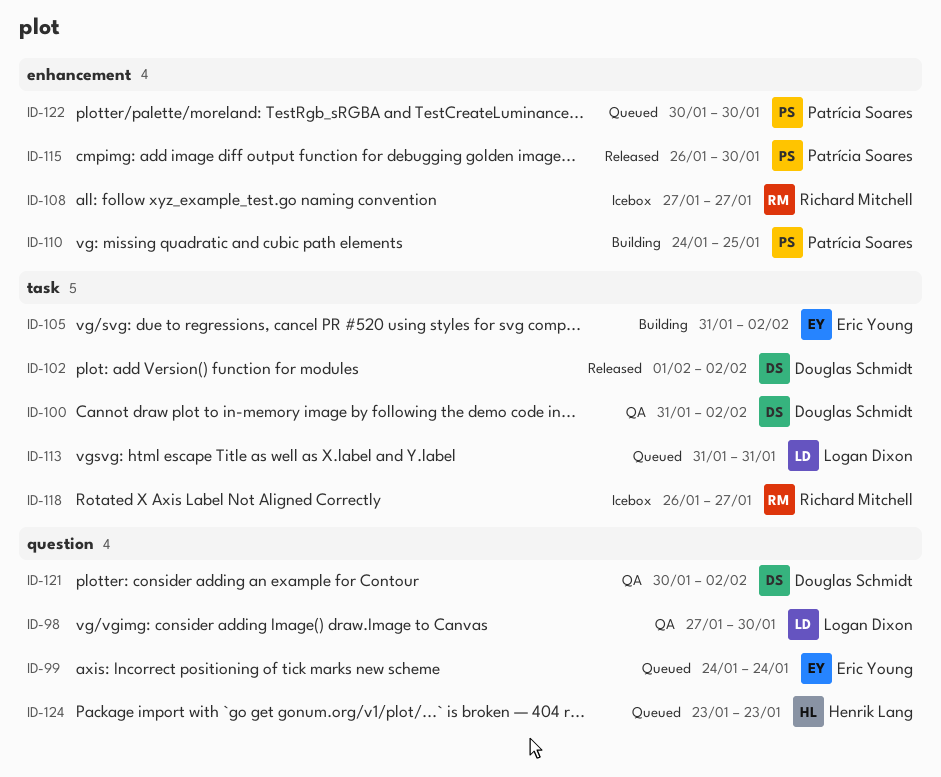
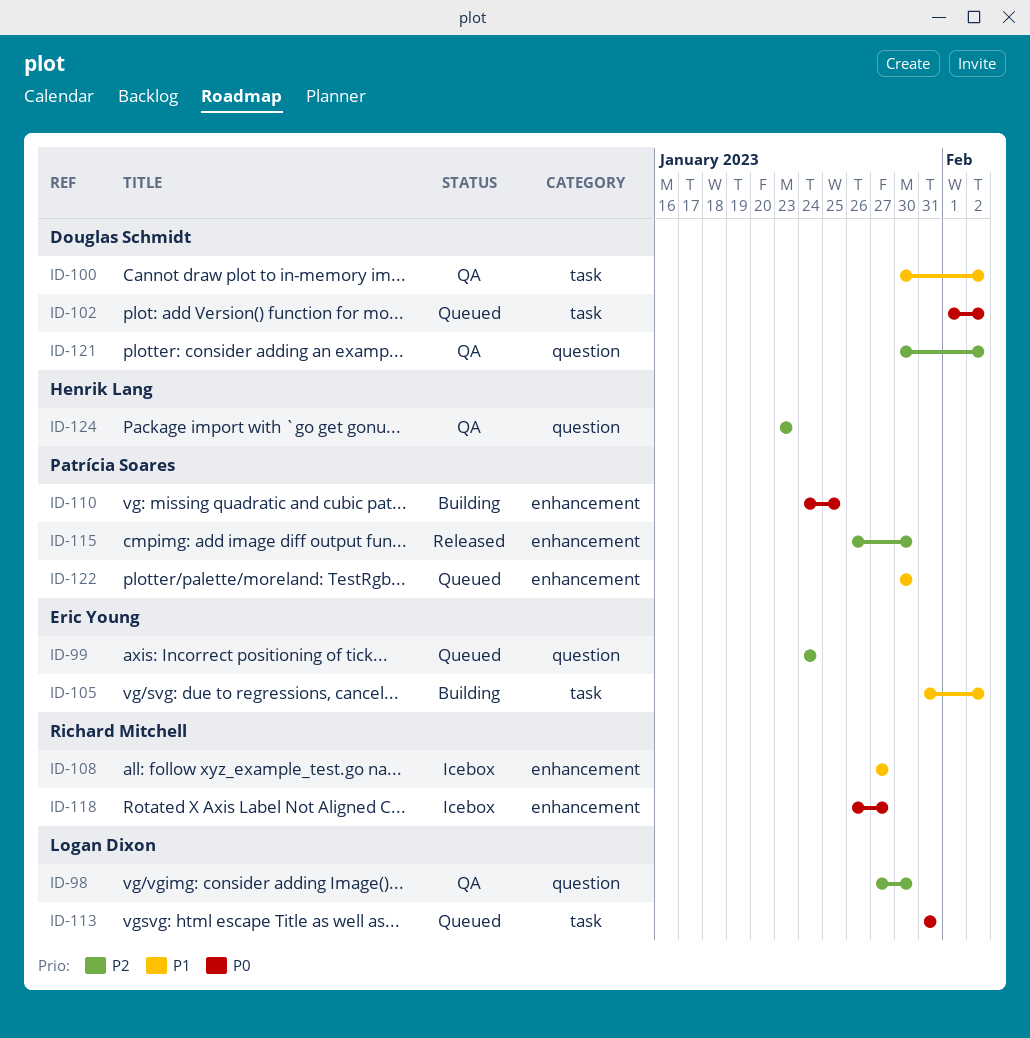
ID-100, start: Jan 31 -> Jan 30
ID-102, status: Released -> Queued
ID-118, label: task -> enhancement
ID-124, status: Queued -> QA

